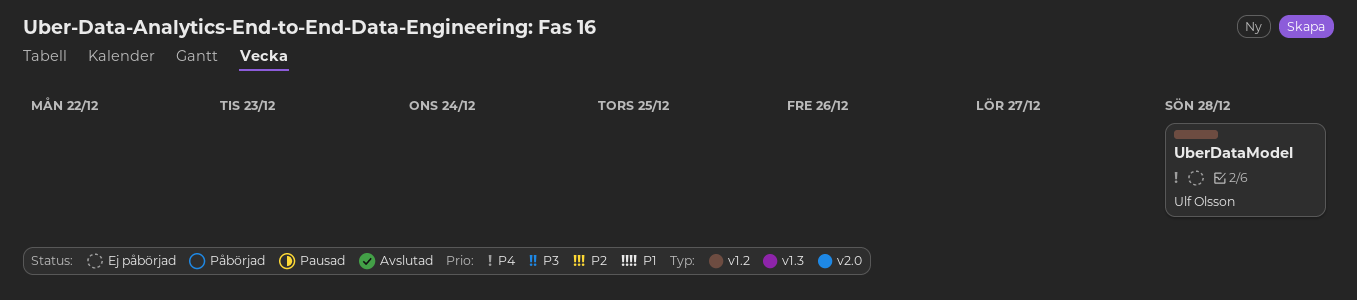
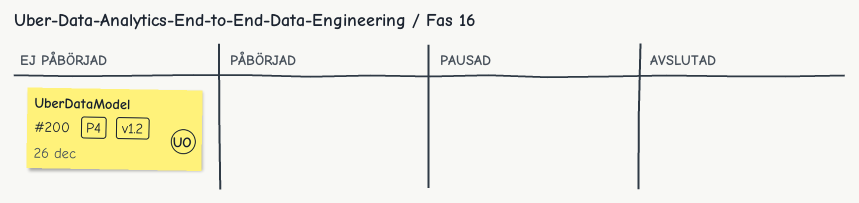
UberDataModel, due: Dec 28 -> Dec 26

